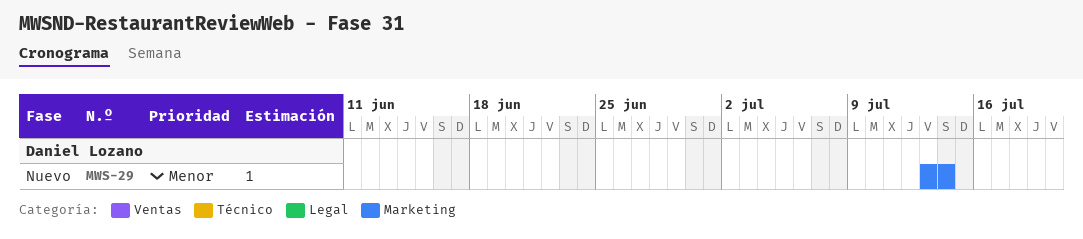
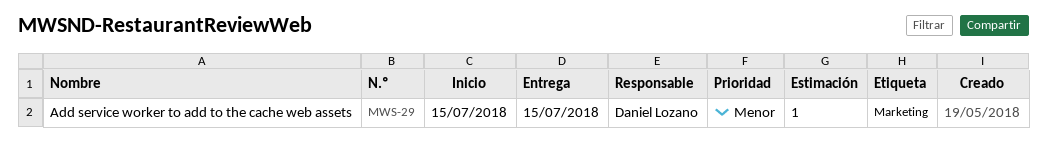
MWS-29, start: Jul 13 -> Jul 15
MWS-29, due: Jul 14 -> Jul 15

